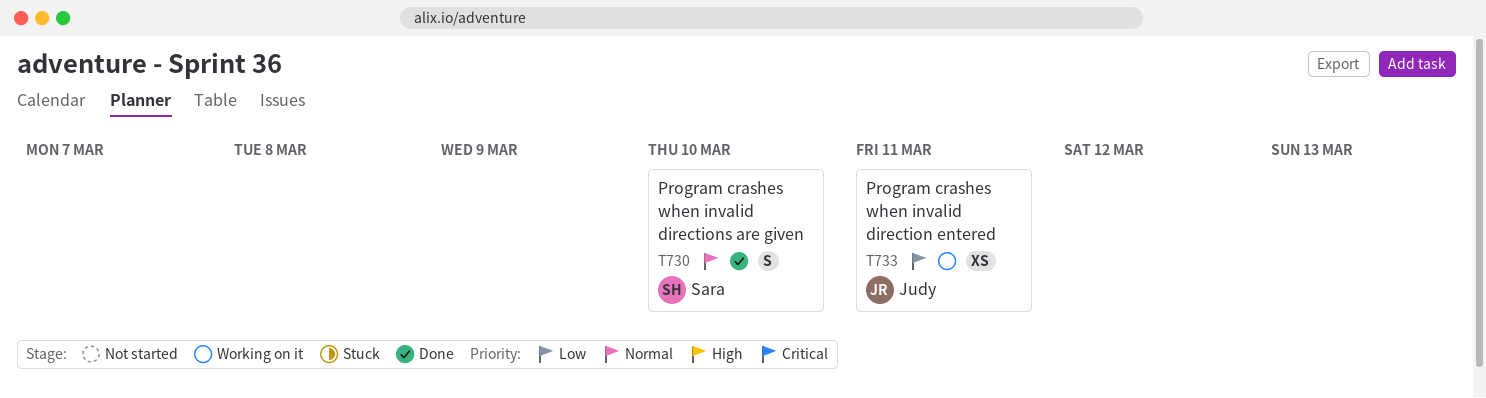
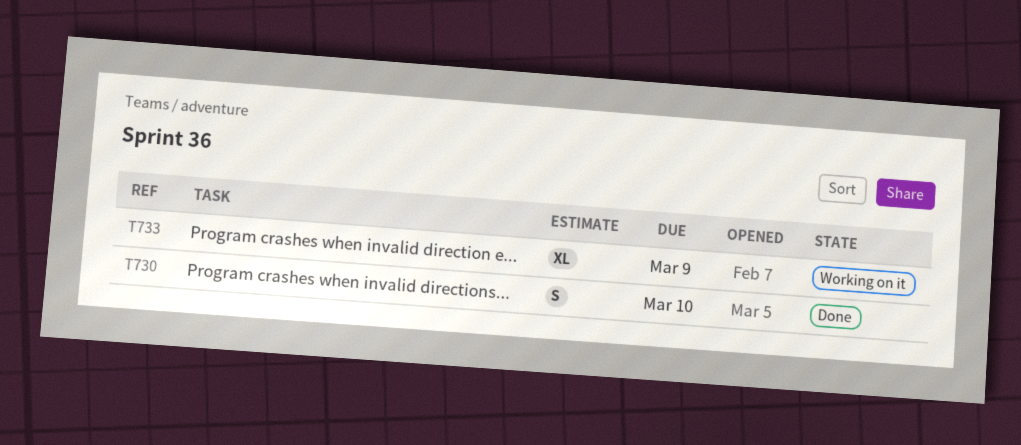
T733, estimate: XS -> XL
T733, due: Mar 11 -> Mar 9

